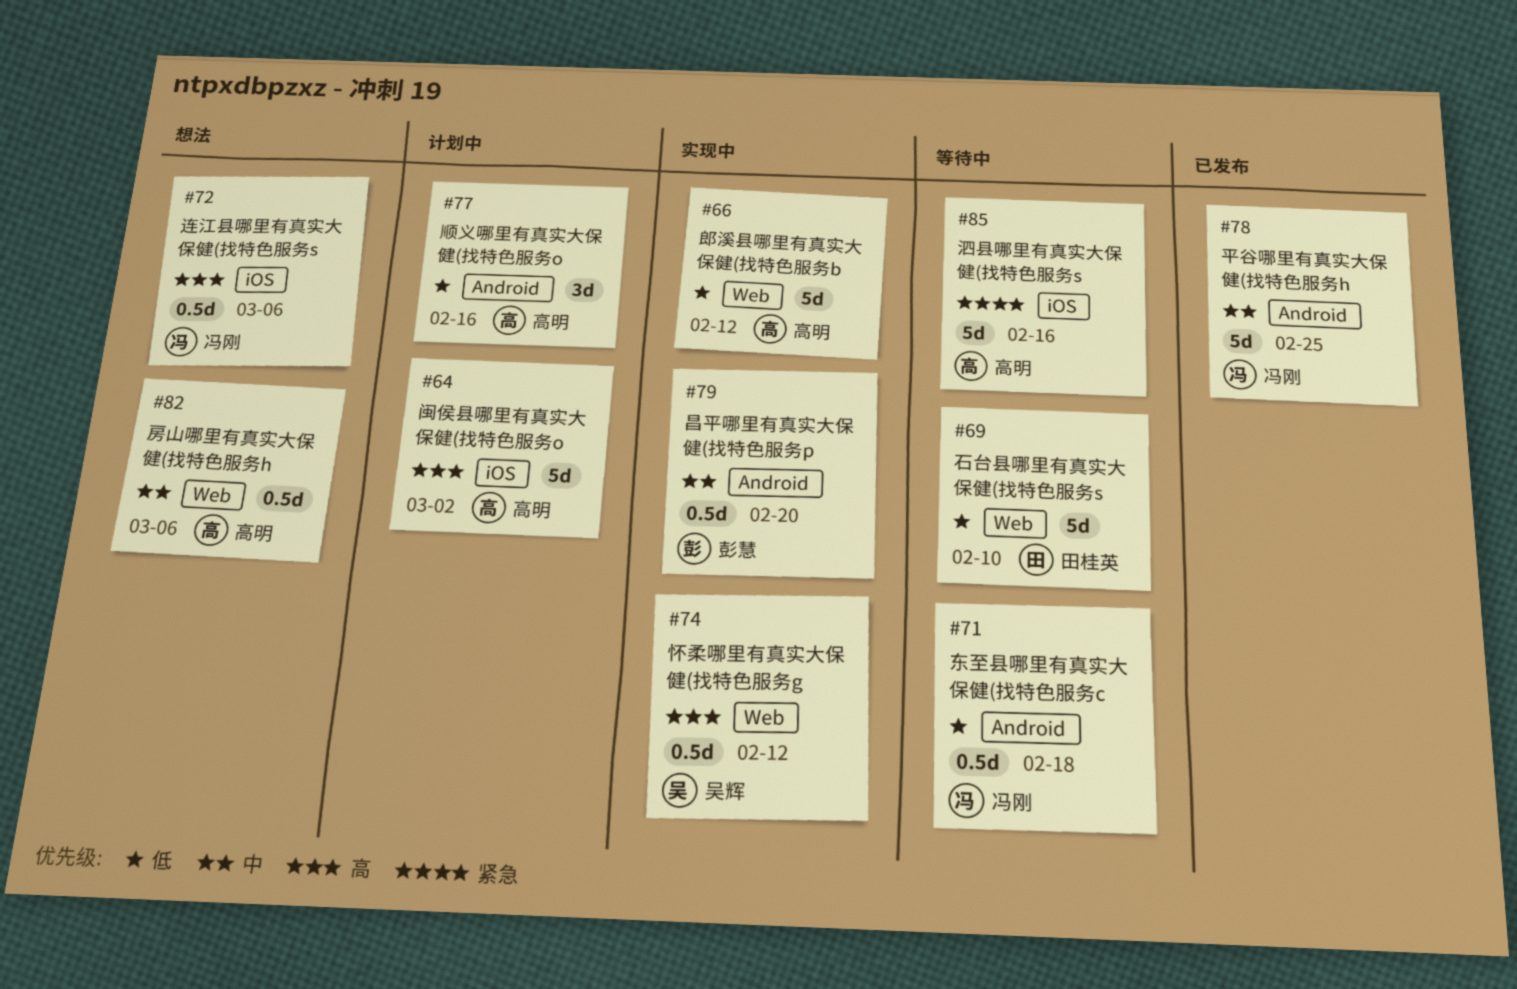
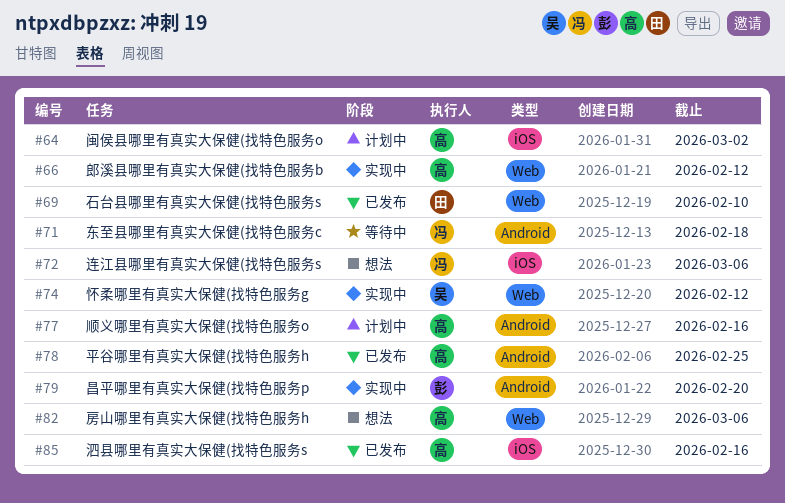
#69, status: 等待中 -> 已发布
#78, owner: 冯刚 -> 高明
#85, status: 等待中 -> 已发布

